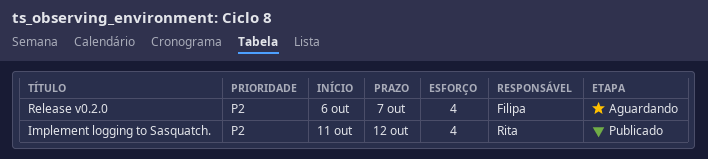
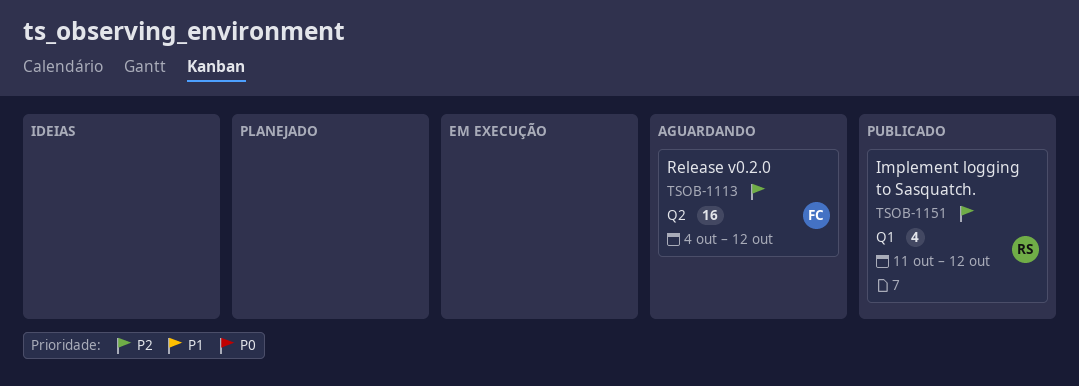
Release v0.2.0, estimate: 4 -> 16
Release v0.2.0, start: Oct 6 -> Oct 4
Release v0.2.0, due: Oct 7 -> Oct 12

